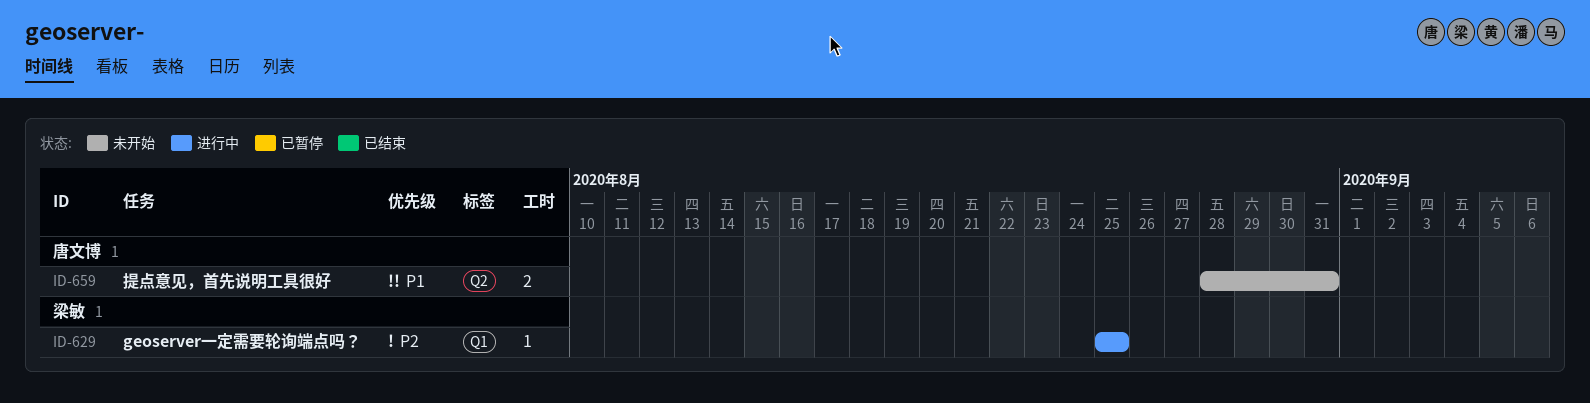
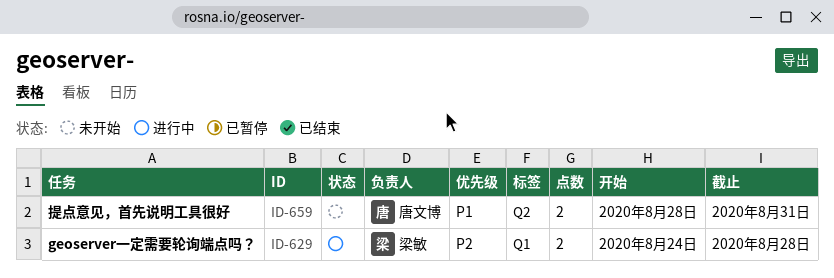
ID-629, estimate: 1 -> 2
ID-629, start: Aug 25 -> Aug 24
ID-629, due: Aug 25 -> Aug 28

